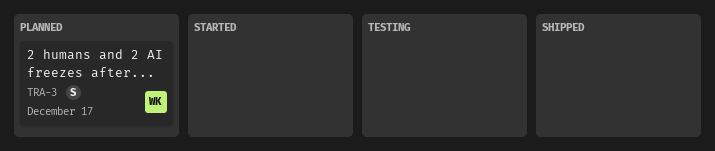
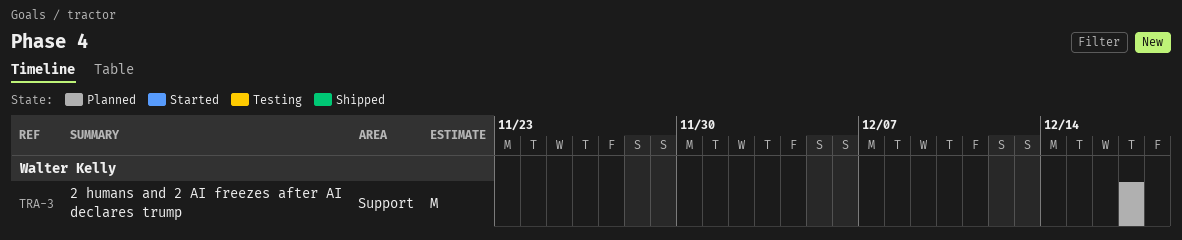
TRA-3, estimate: S -> M

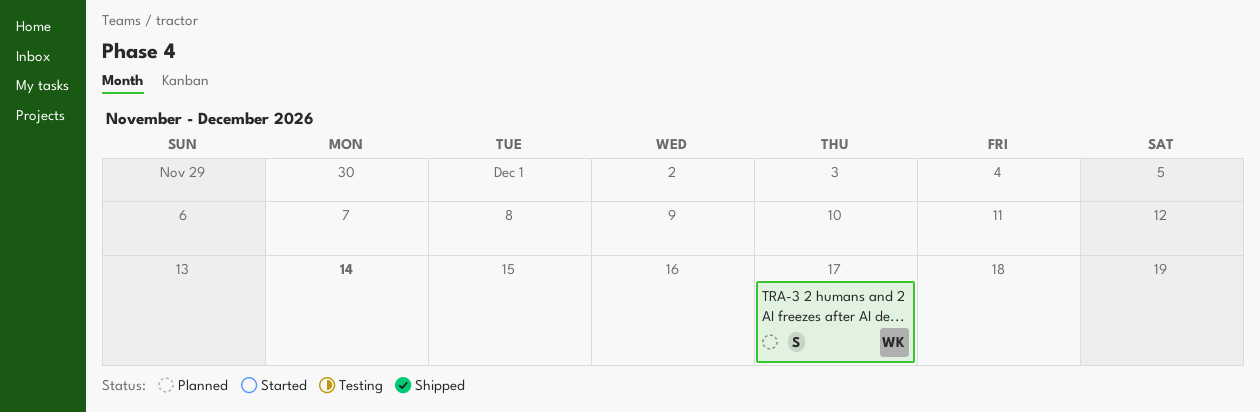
TRA-3, estimate: M -> S

